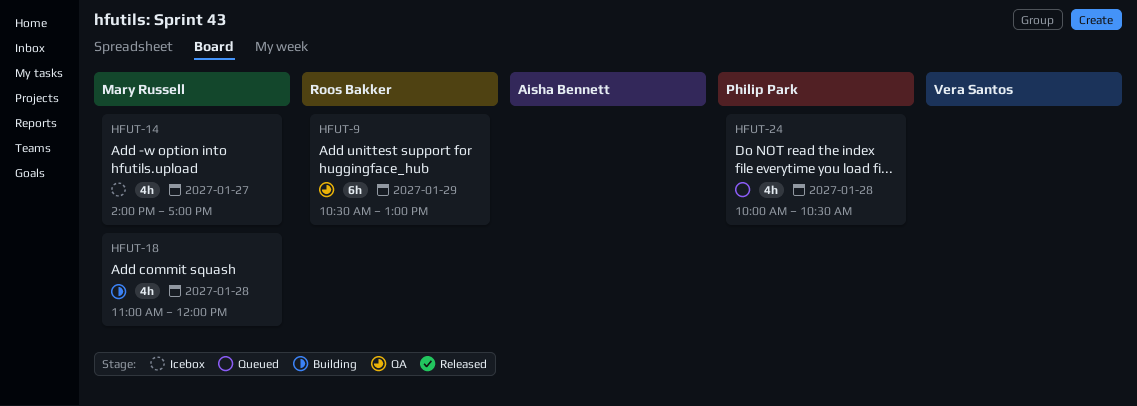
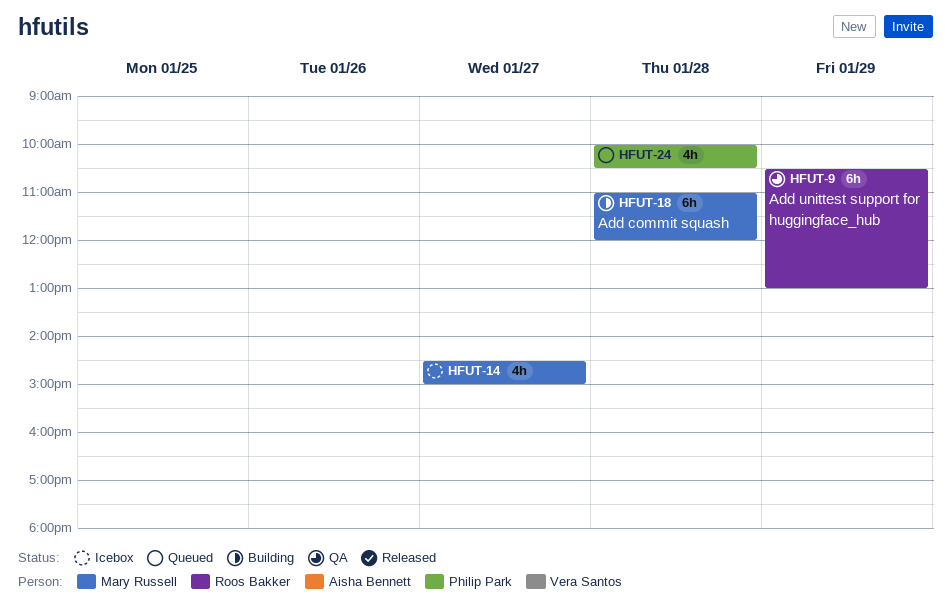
HFUT-14, begins: 14:00 -> 14:30
HFUT-14, ends: 17:00 -> 15:00
HFUT-18, estimate: 4h -> 6h

